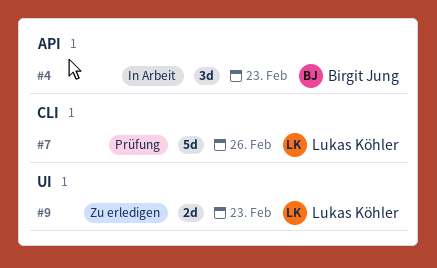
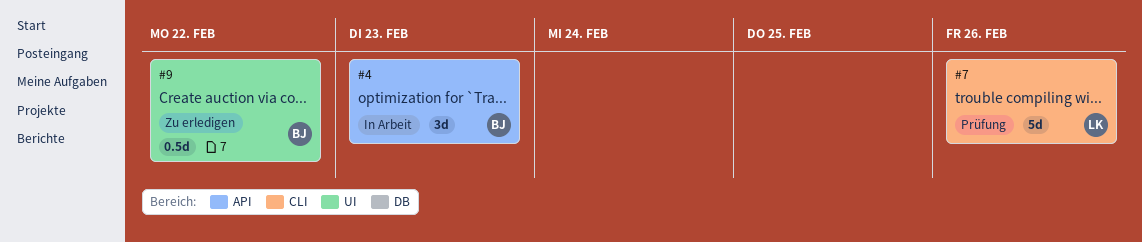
#9, owner: Lukas Köhler -> Birgit Jung
#9, estimate: 2d -> 0.5d
#9, due: Feb 23 -> Feb 22

